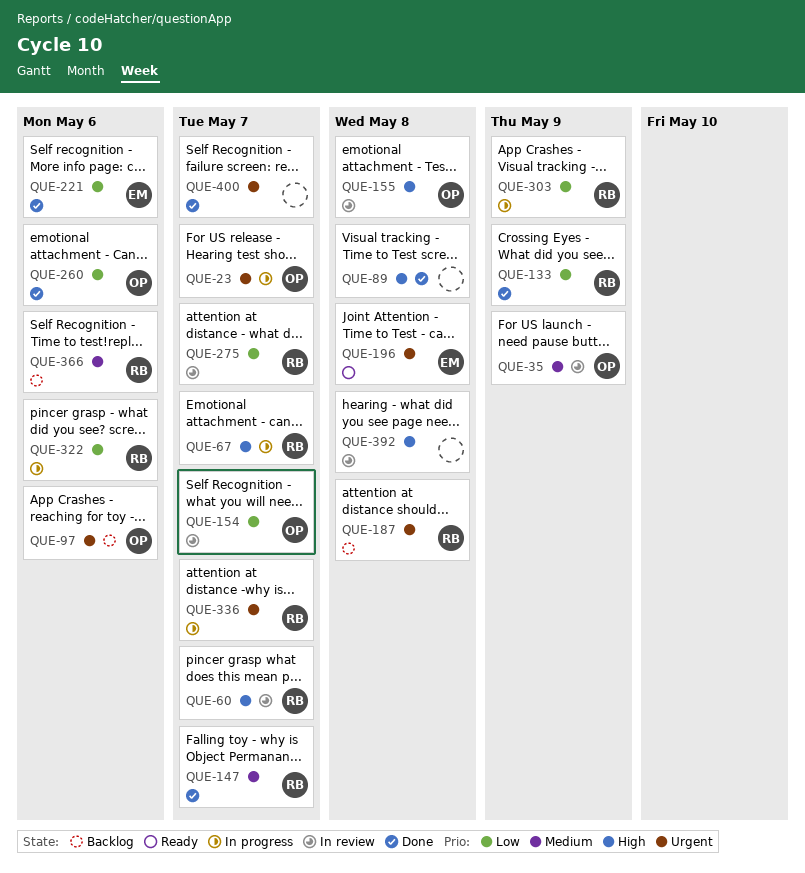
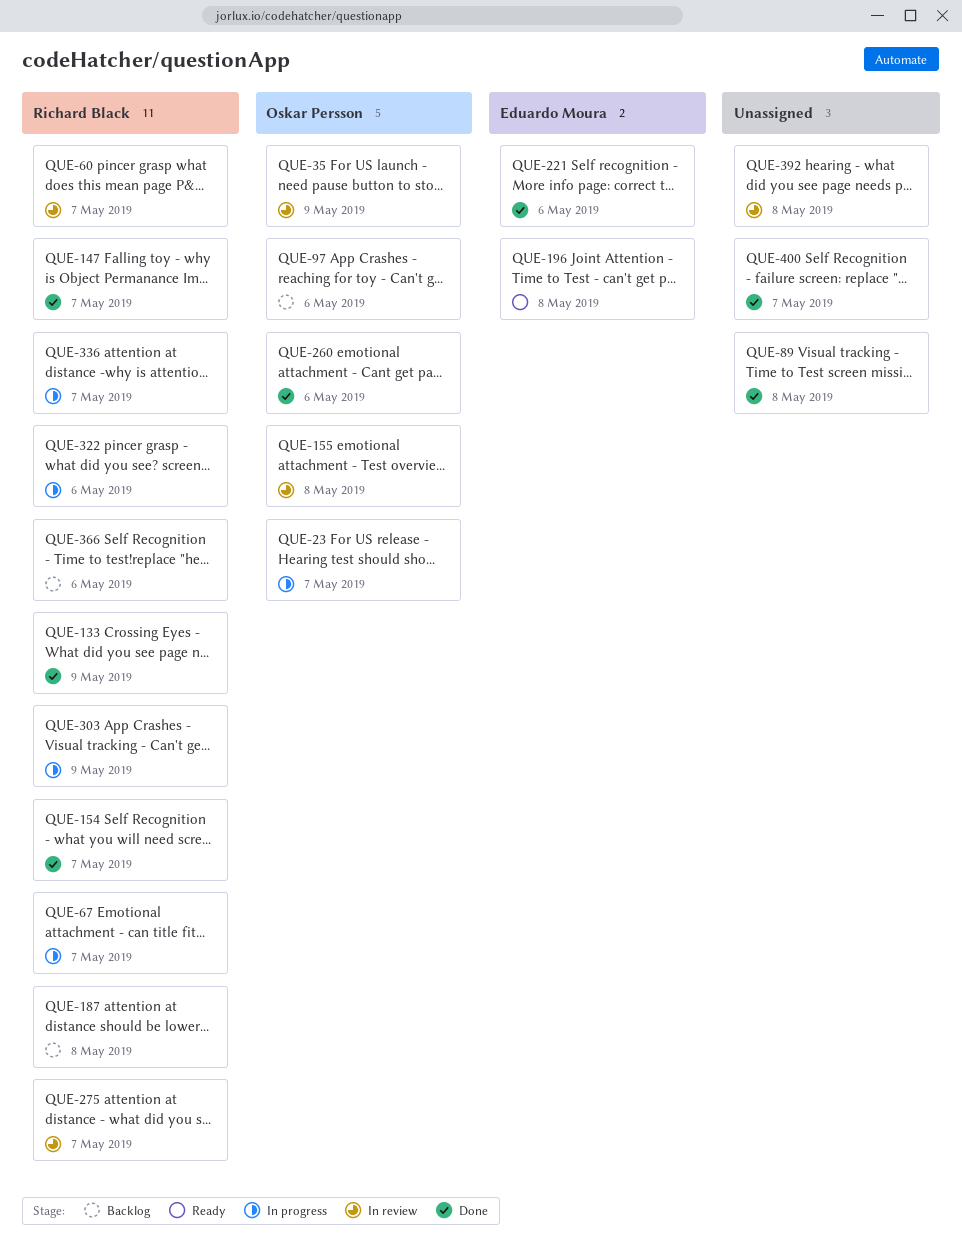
QUE-154, status: In review -> Done
QUE-154, owner: Oskar Persson -> Richard Black

